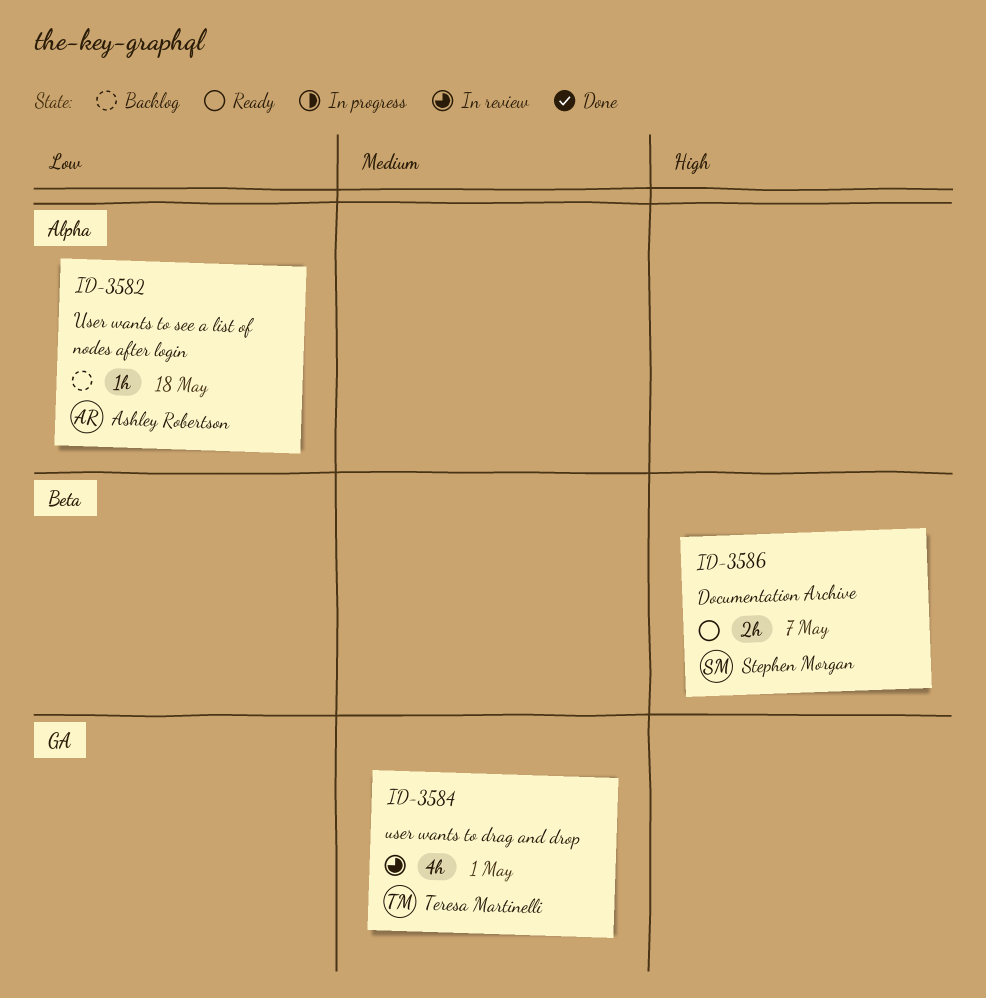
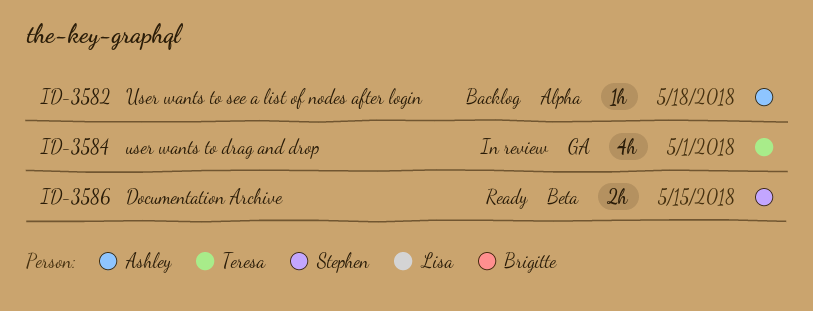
ID-3586, due: May 7 -> May 15

